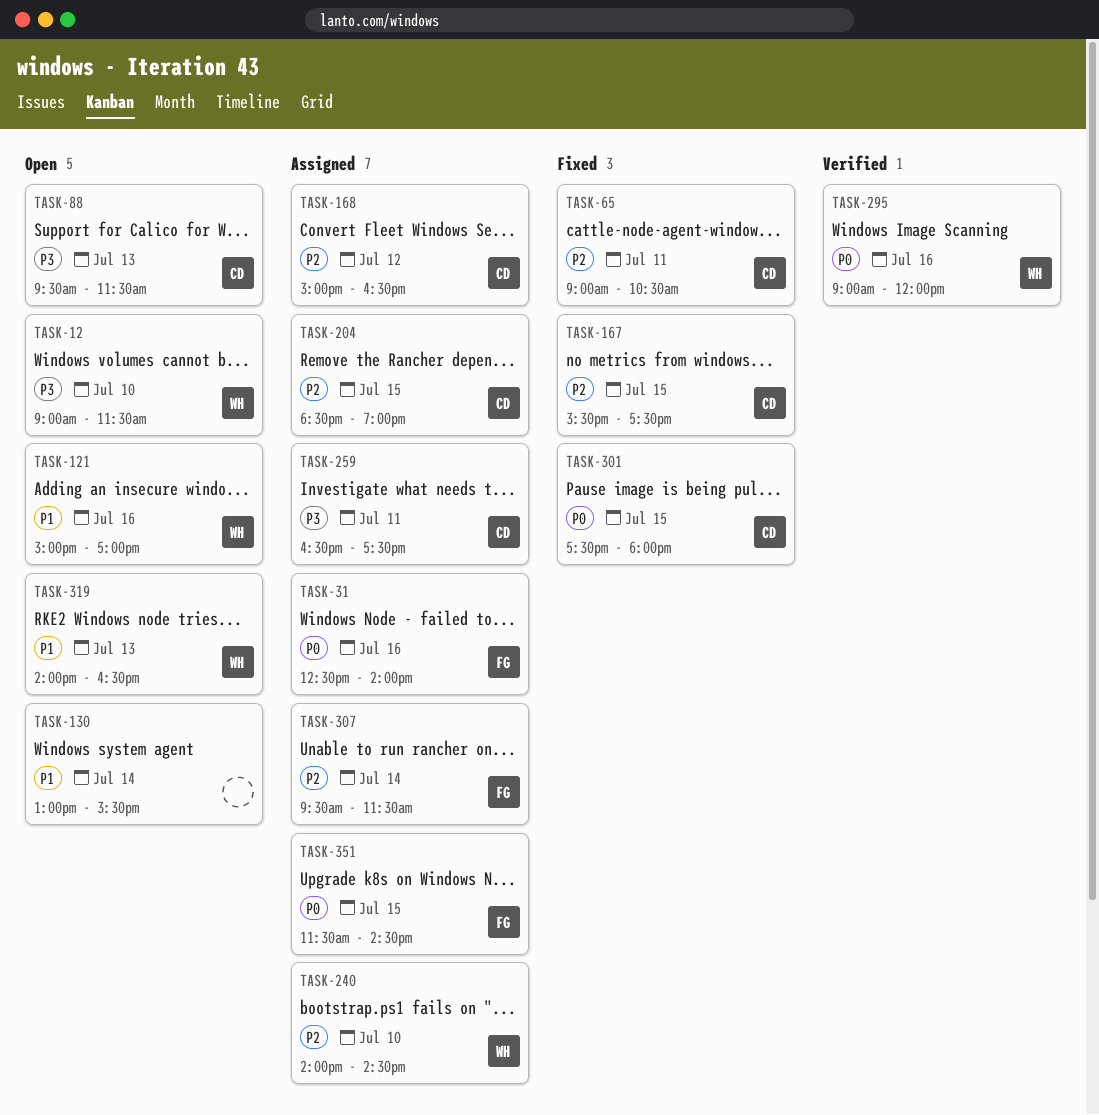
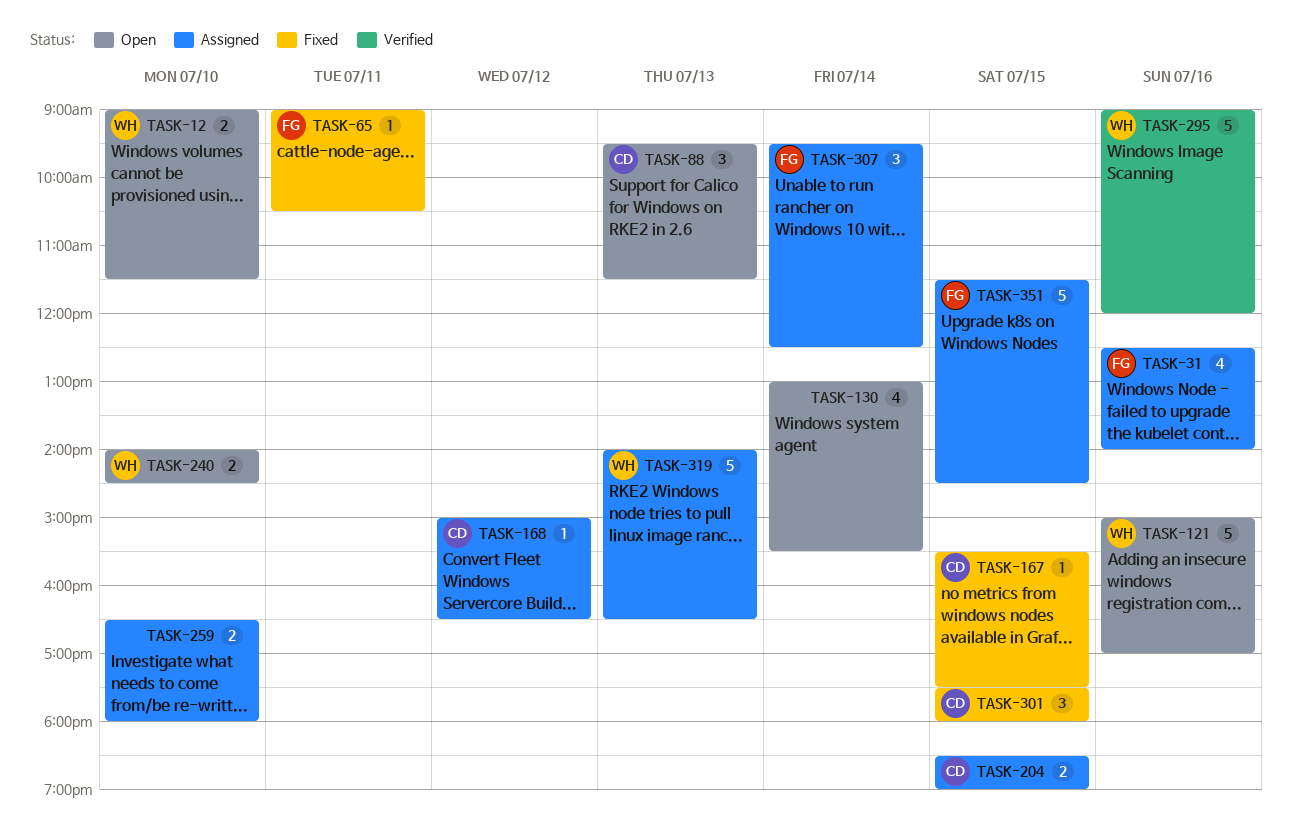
TASK-65, owner: CD -> FG
TASK-240, status: Assigned -> Open
TASK-259, owner: CD -> none
TASK-259, day: Jul 11 -> Jul 10
TASK-259, ends: 17:30 -> 18:00
TASK-307, ends: 11:30 -> 12:30
TASK-319, status: Open -> Assigned

